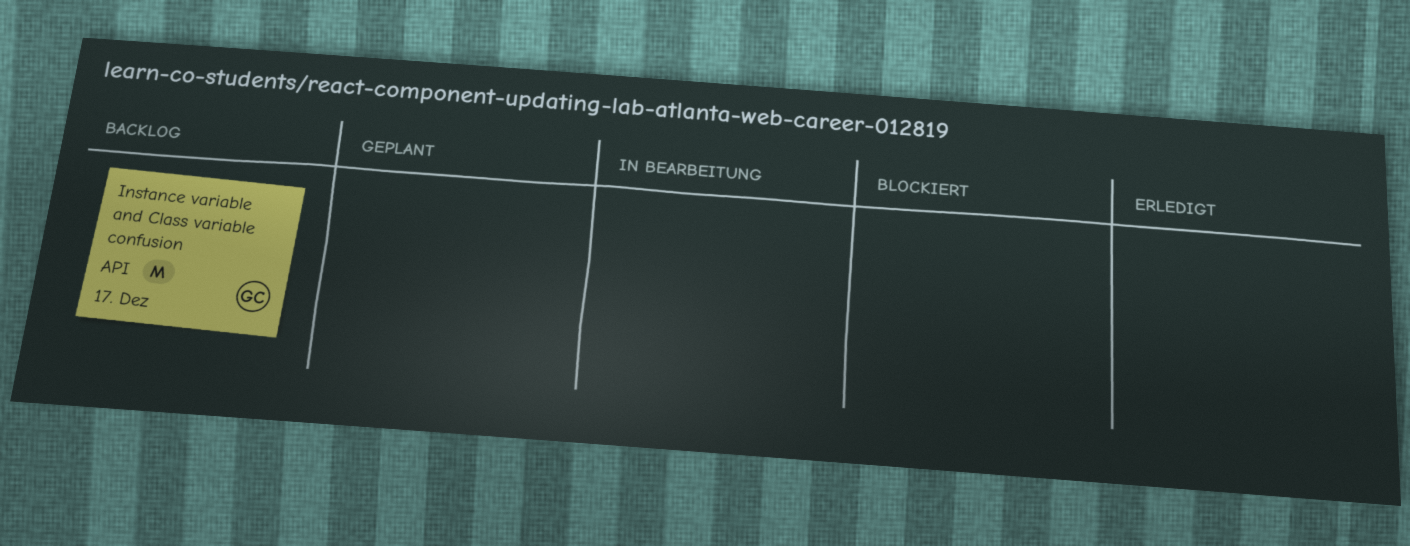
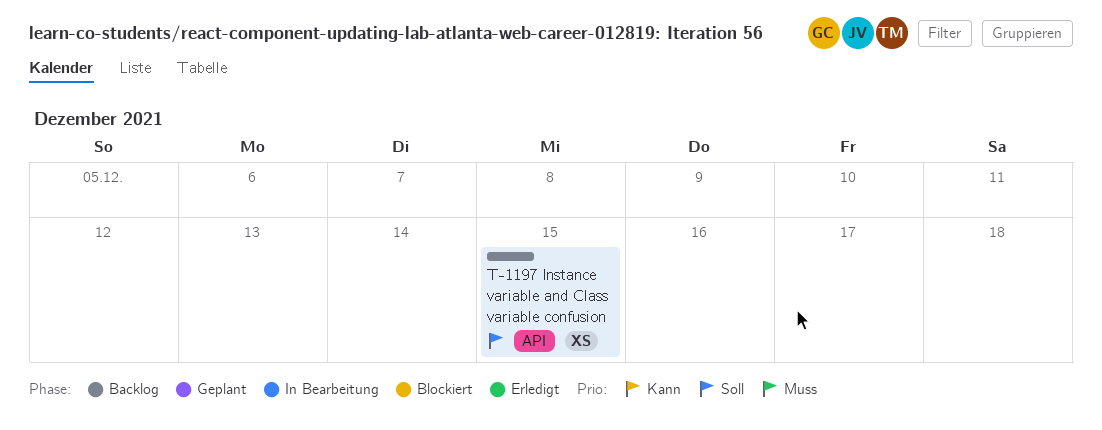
Instance variable and Class variable confusion, estimate: M -> XS
Instance variable and Class variable confusion, due: Dec 17 -> Dec 15

